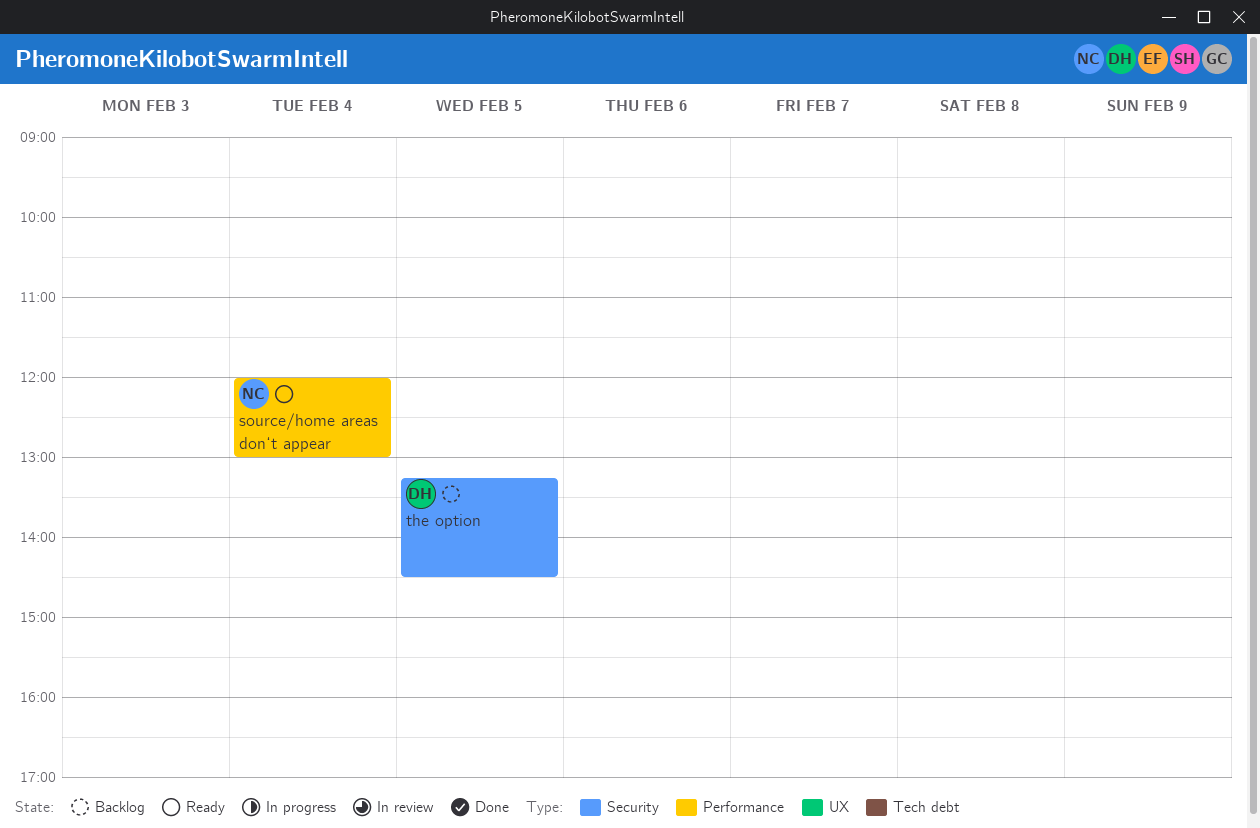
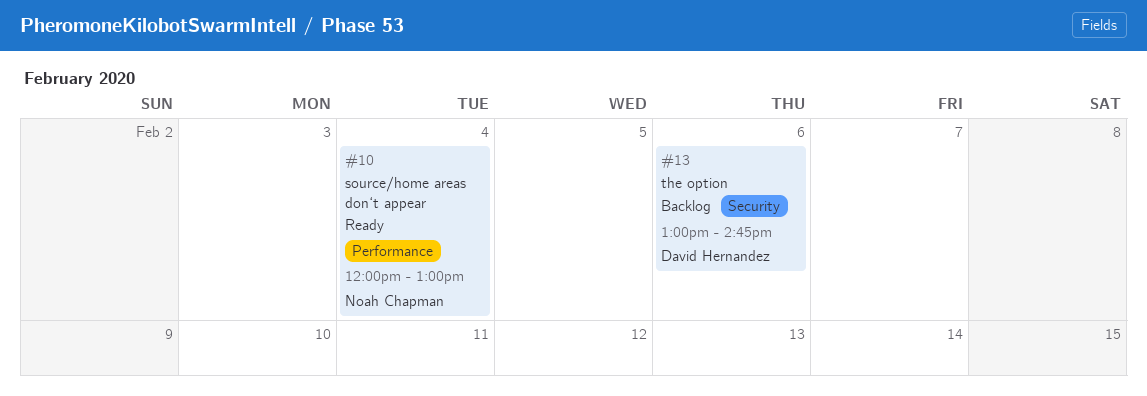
the option, day: Feb 5 -> Feb 6
the option, begins: 13:15 -> 13:00
the option, ends: 14:30 -> 14:45

